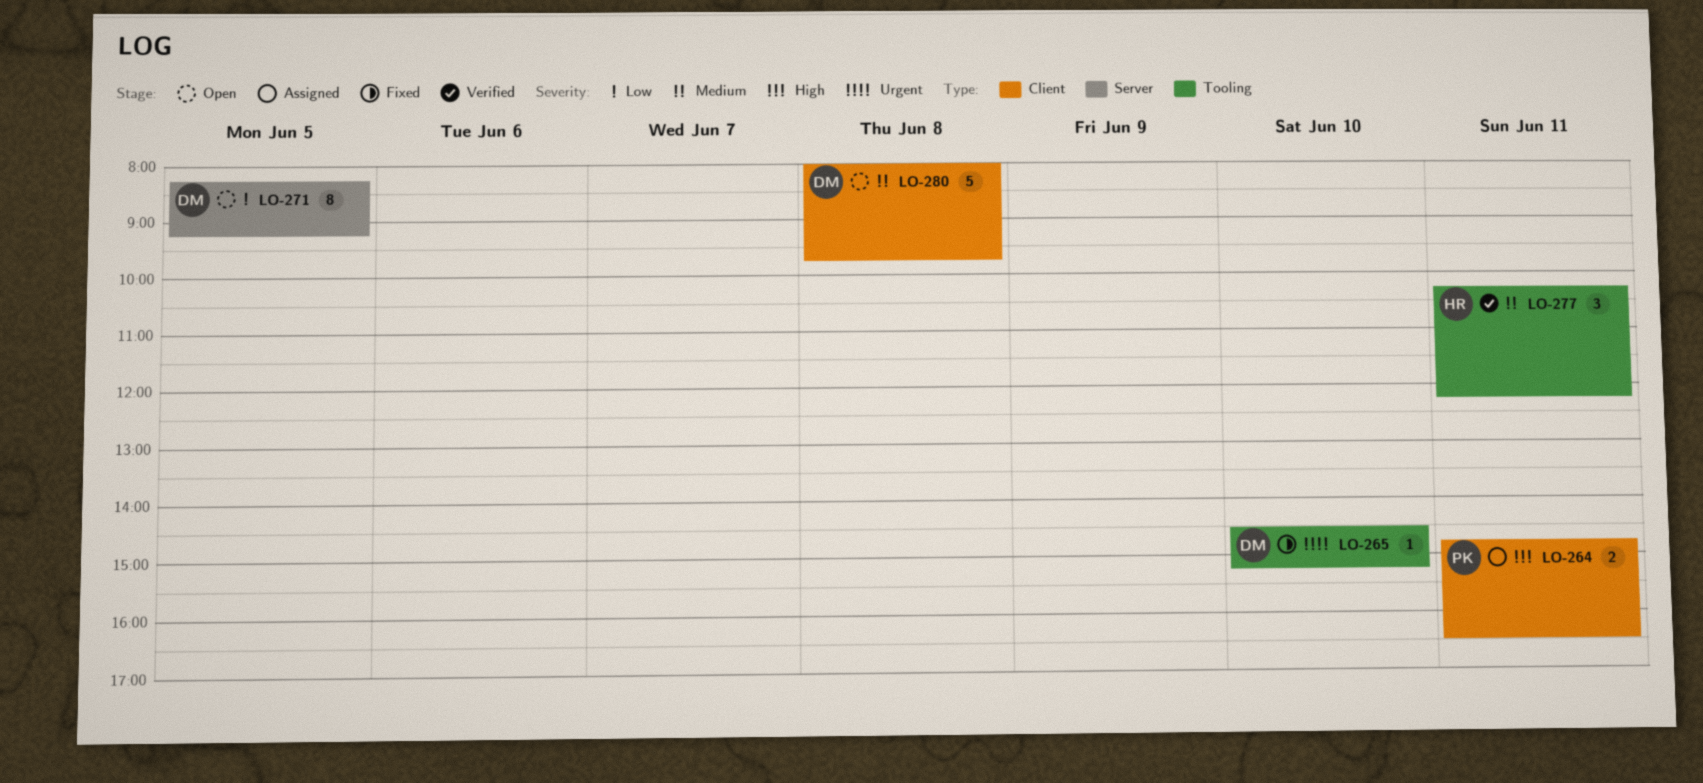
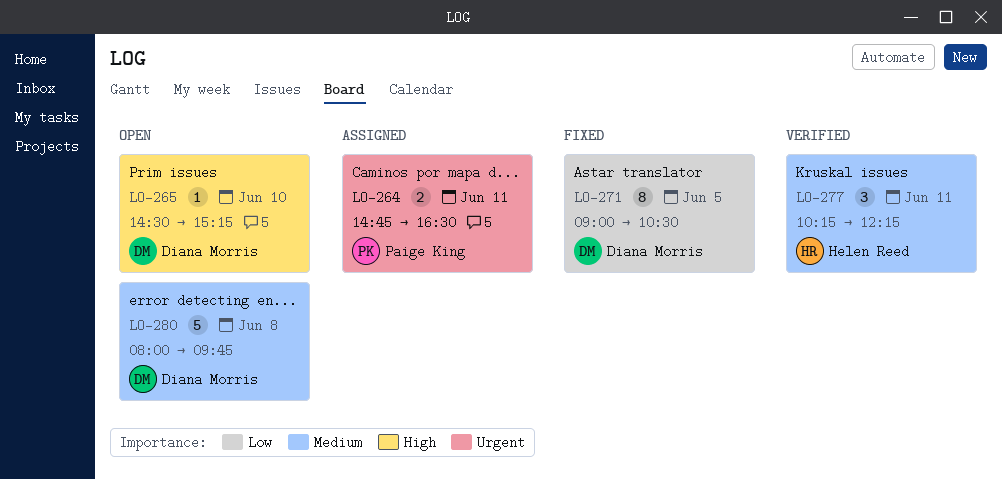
LO-264, priority: High -> Urgent
LO-265, status: Fixed -> Open
LO-265, priority: Urgent -> High
LO-271, status: Open -> Fixed
LO-271, begins: 08:15 -> 09:00
LO-271, ends: 09:15 -> 10:30

